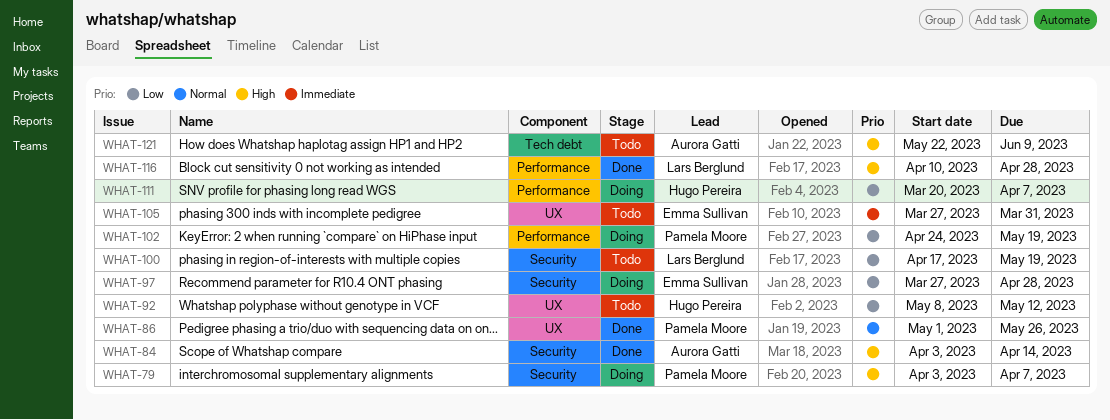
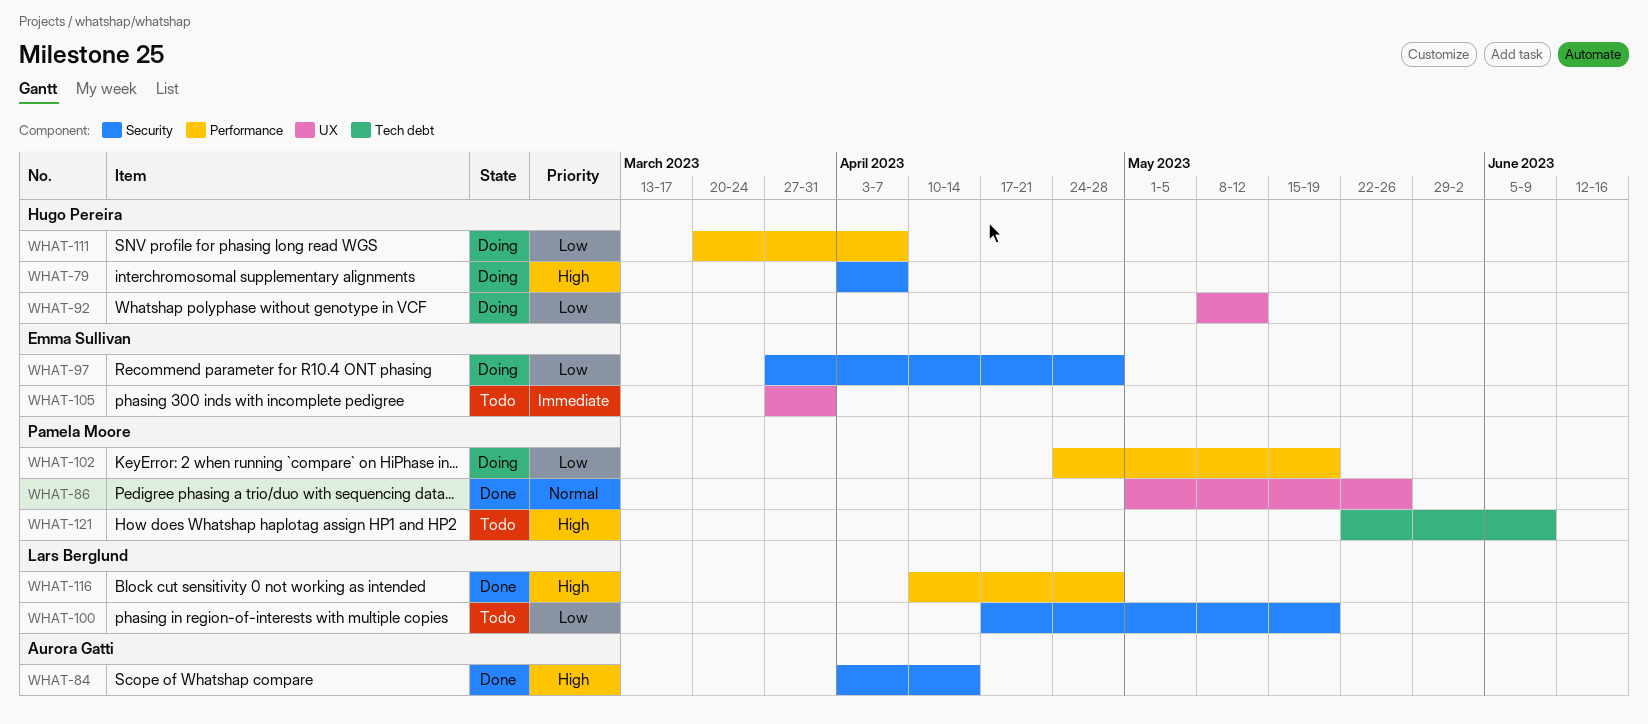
WHAT-79, owner: Pamela Moore -> Hugo Pereira
WHAT-92, status: Todo -> Doing
WHAT-121, owner: Aurora Gatti -> Pamela Moore

